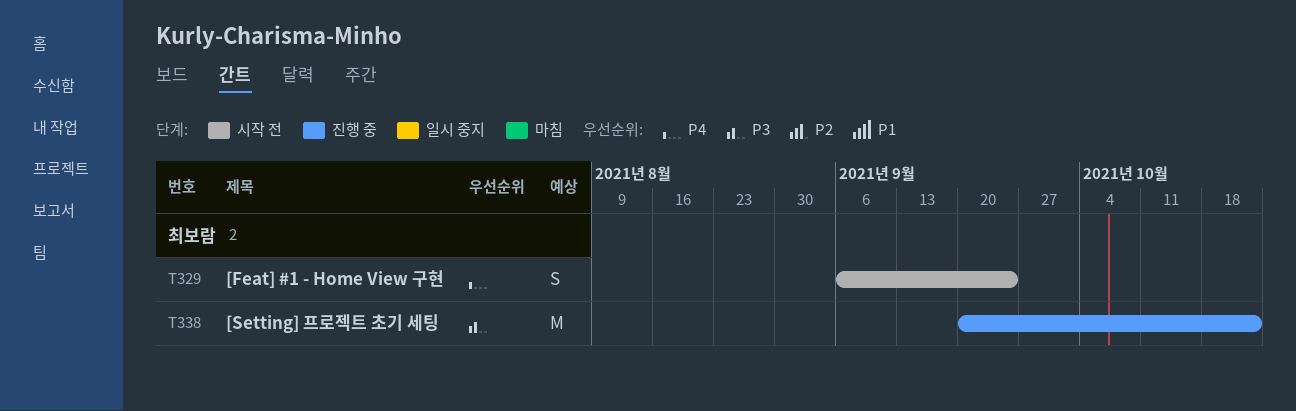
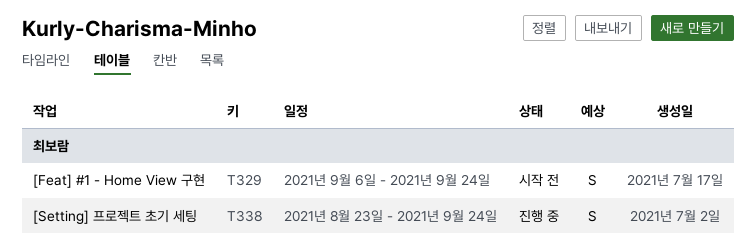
T338, estimate: M -> S
T338, start: Sep 20 -> Aug 23
T338, due: Oct 22 -> Sep 24

